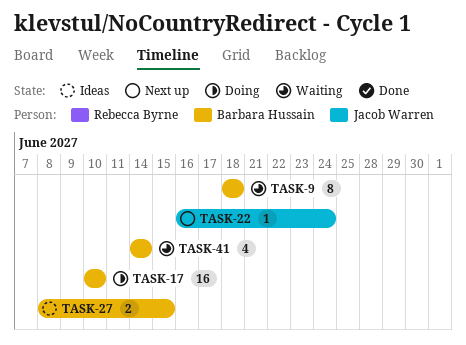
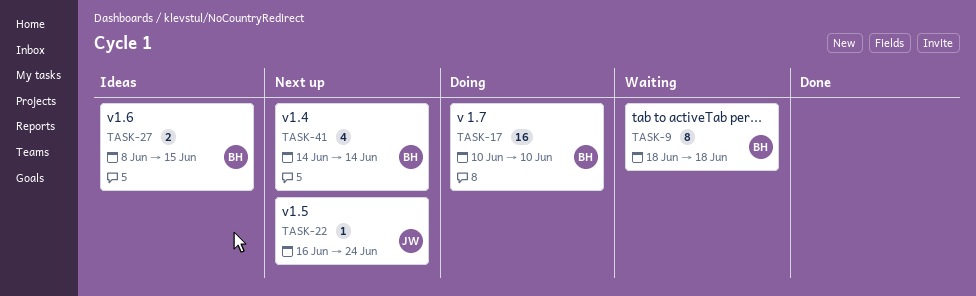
TASK-41, status: Waiting -> Next up

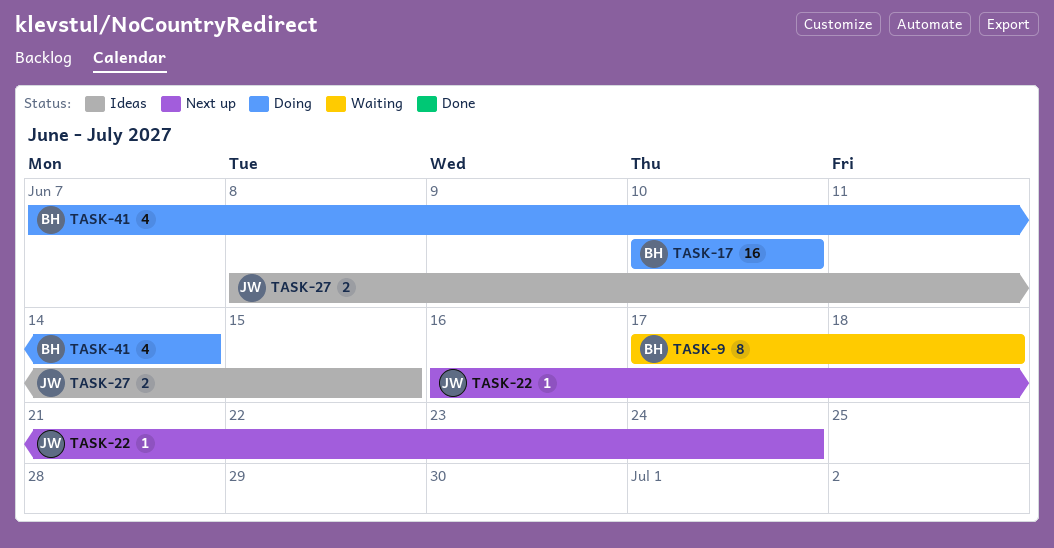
TASK-9, start: Jun 18 -> Jun 17
TASK-27, owner: BH -> JW
TASK-41, status: Next up -> Doing
TASK-41, start: Jun 14 -> Jun 7

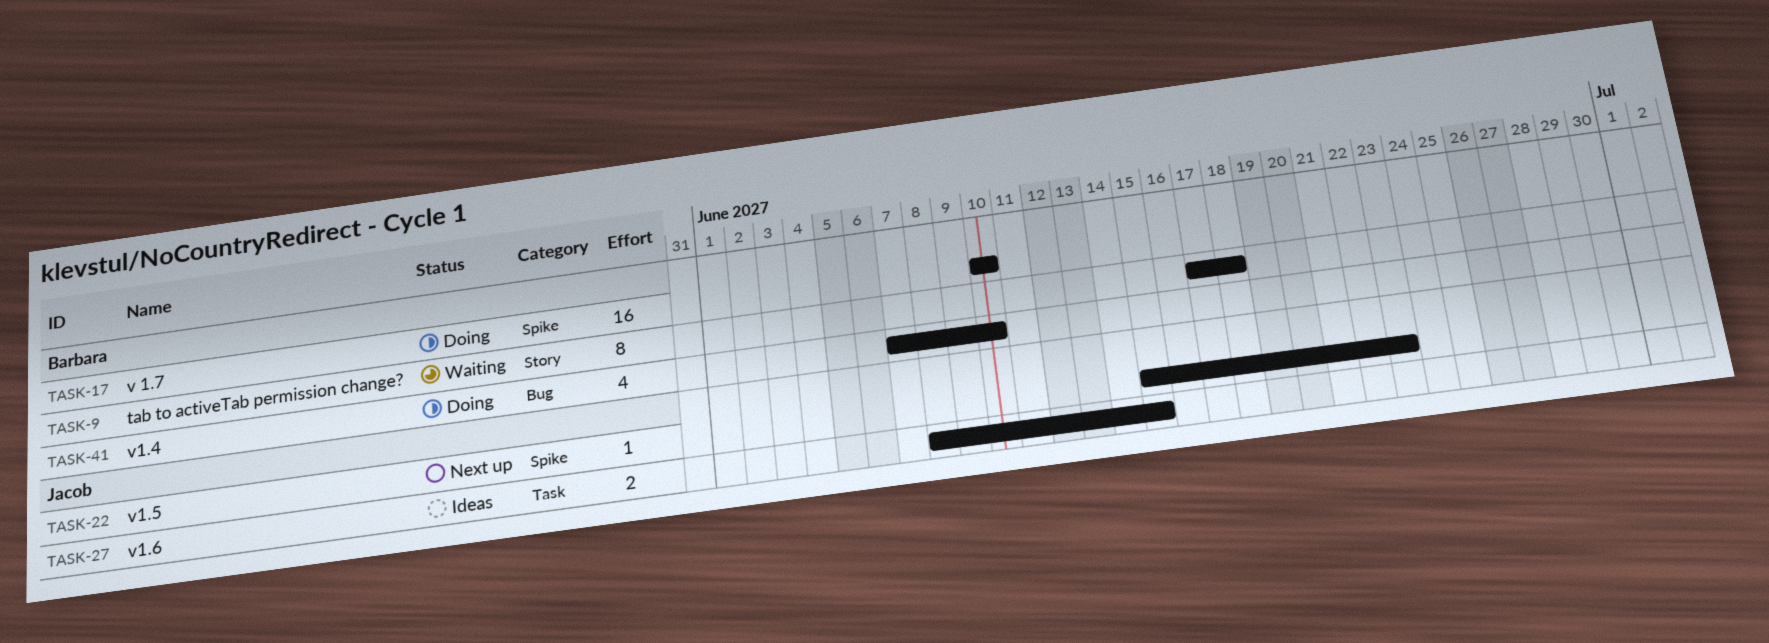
TASK-22, start: Jun 16 -> Jun 15
TASK-22, due: Jun 24 -> Jun 23
TASK-41, due: Jun 14 -> Jun 10

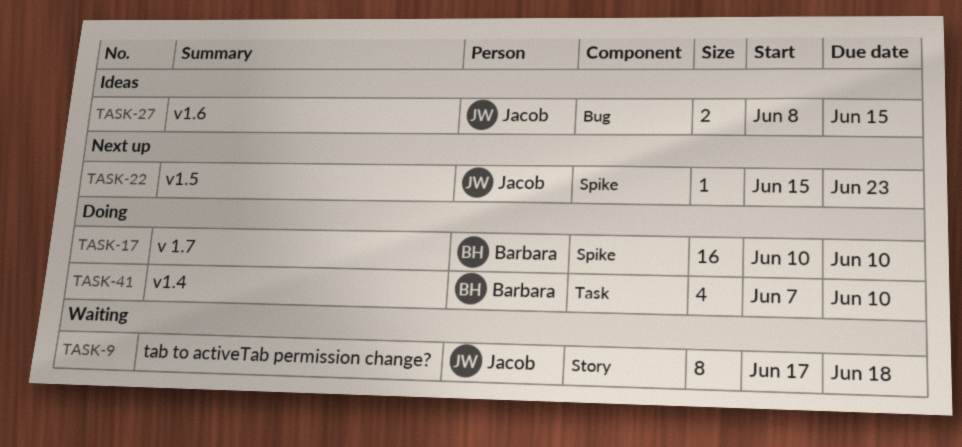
TASK-9, owner: Barbara -> Jacob
TASK-27, label: Task -> Bug
TASK-41, label: Bug -> Task

